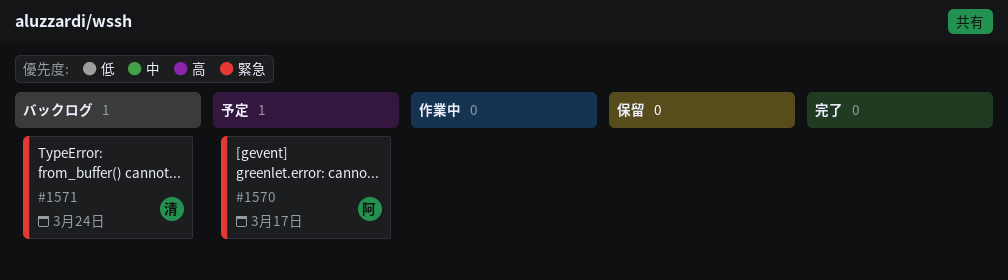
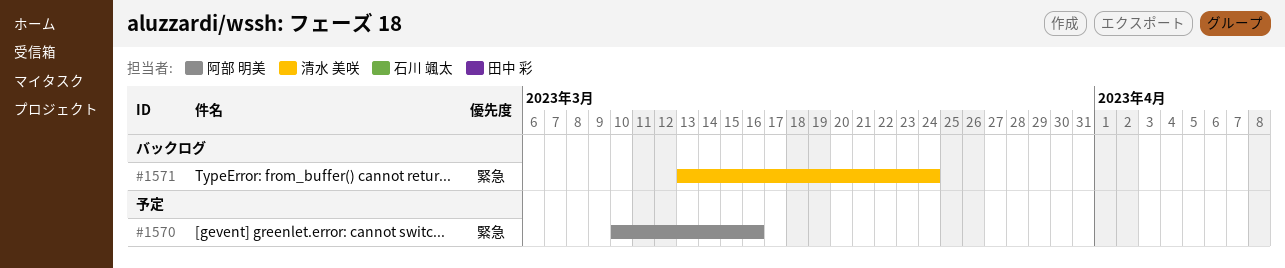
#1570, due: Mar 17 -> Mar 16

